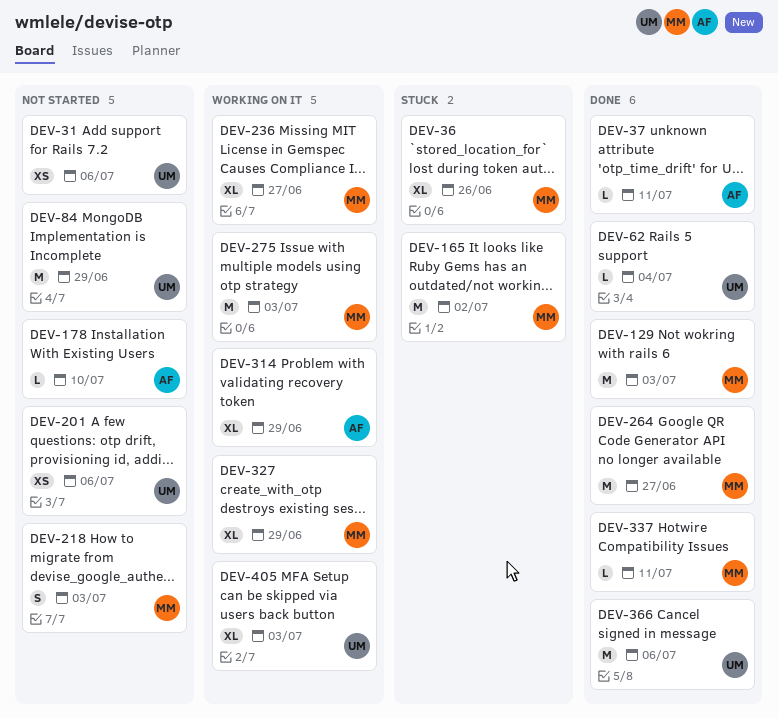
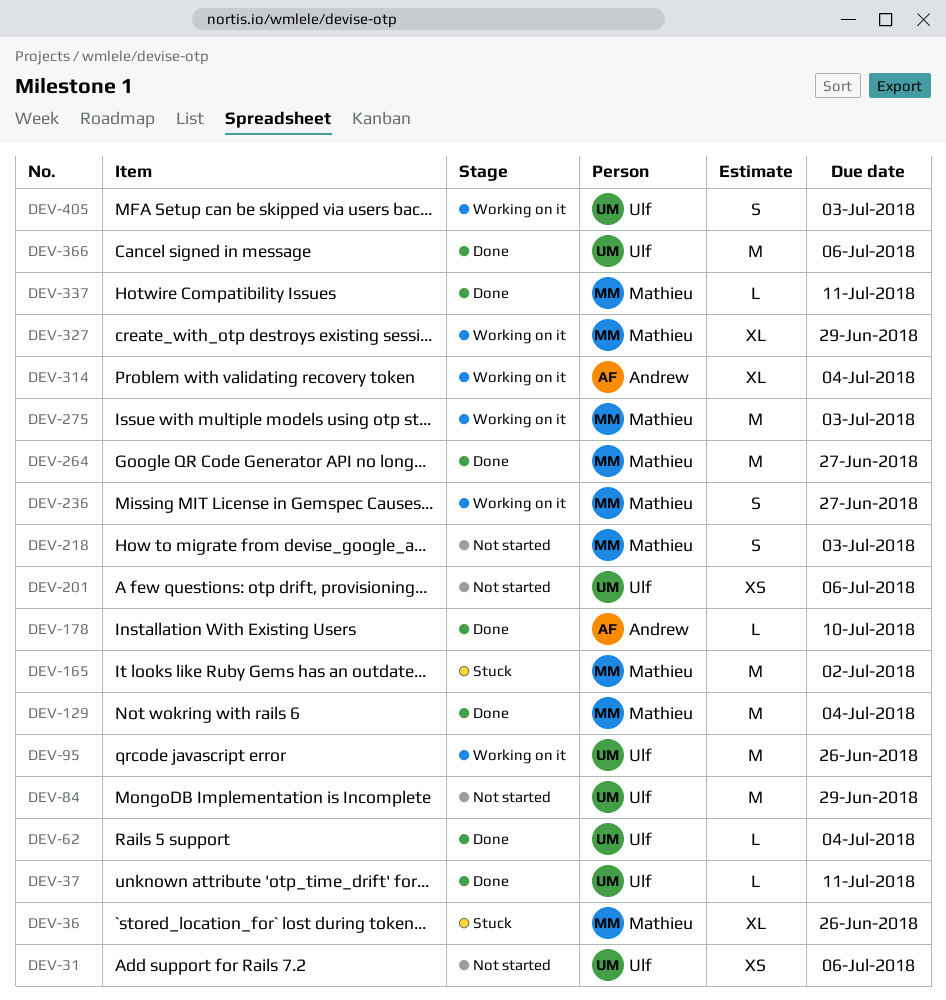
DEV-37, owner: Andrew -> Ulf
DEV-95: none -> present
DEV-129, due: Jul 3 -> Jul 4
DEV-178, status: Not started -> Done
DEV-236, estimate: XL -> S
DEV-314, due: Jun 29 -> Jul 4
DEV-405, estimate: XL -> S

